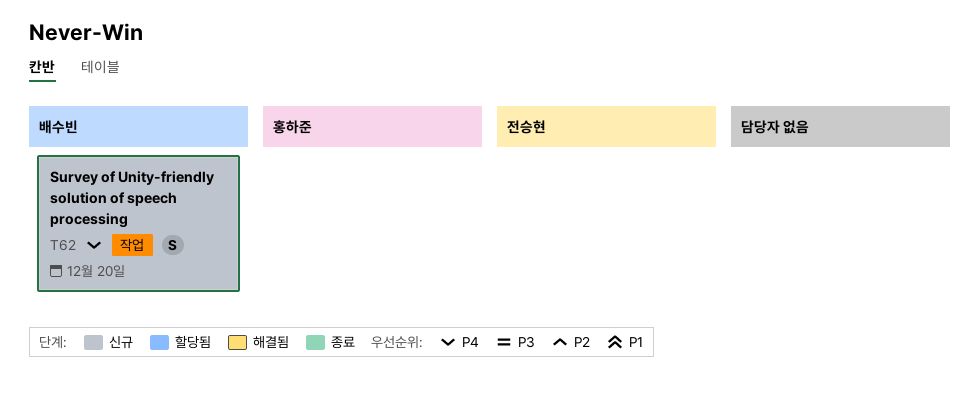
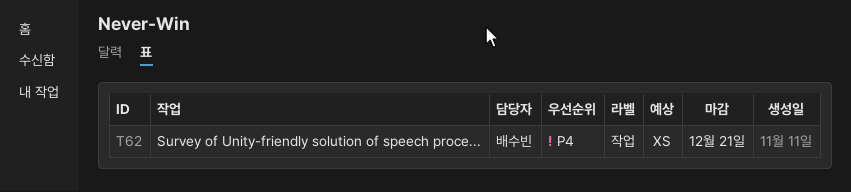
T62, estimate: S -> XS
T62, due: Dec 20 -> Dec 21

